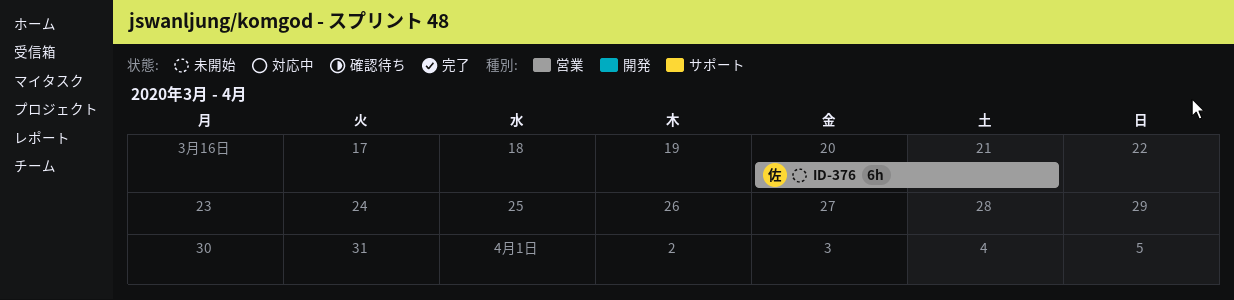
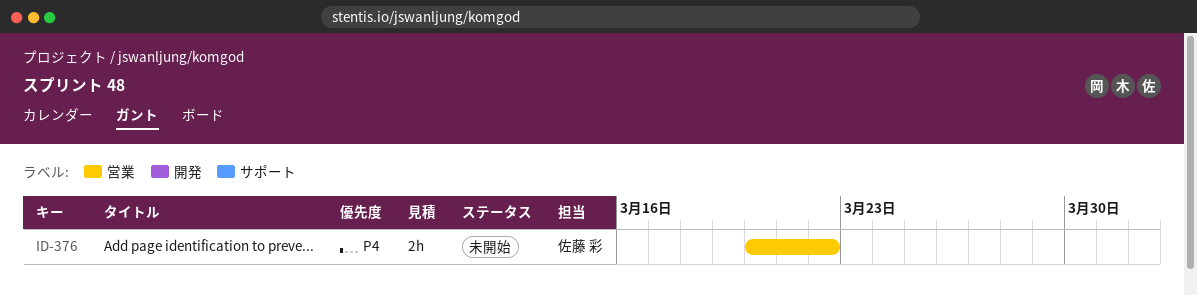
ID-376, estimate: 6h -> 2h
ID-376, due: Mar 21 -> Mar 22

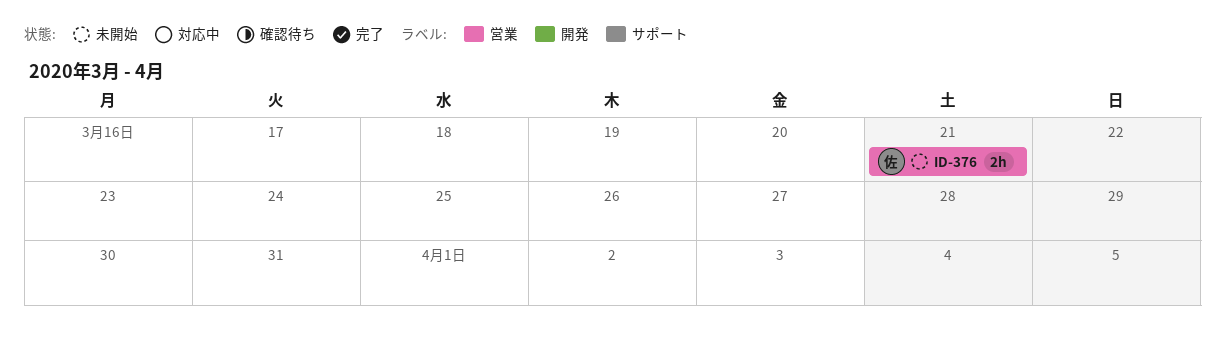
ID-376, start: Mar 20 -> Mar 21
ID-376, due: Mar 22 -> Mar 21

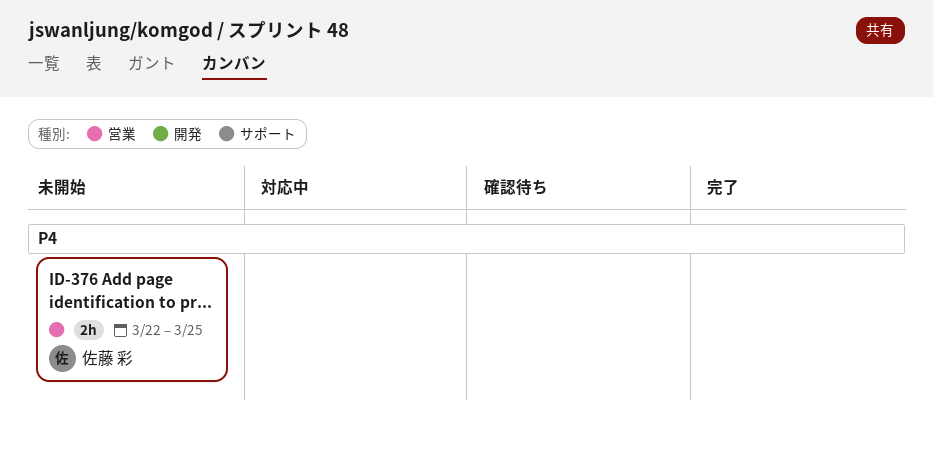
ID-376, start: Mar 21 -> Mar 22
ID-376, due: Mar 21 -> Mar 25

